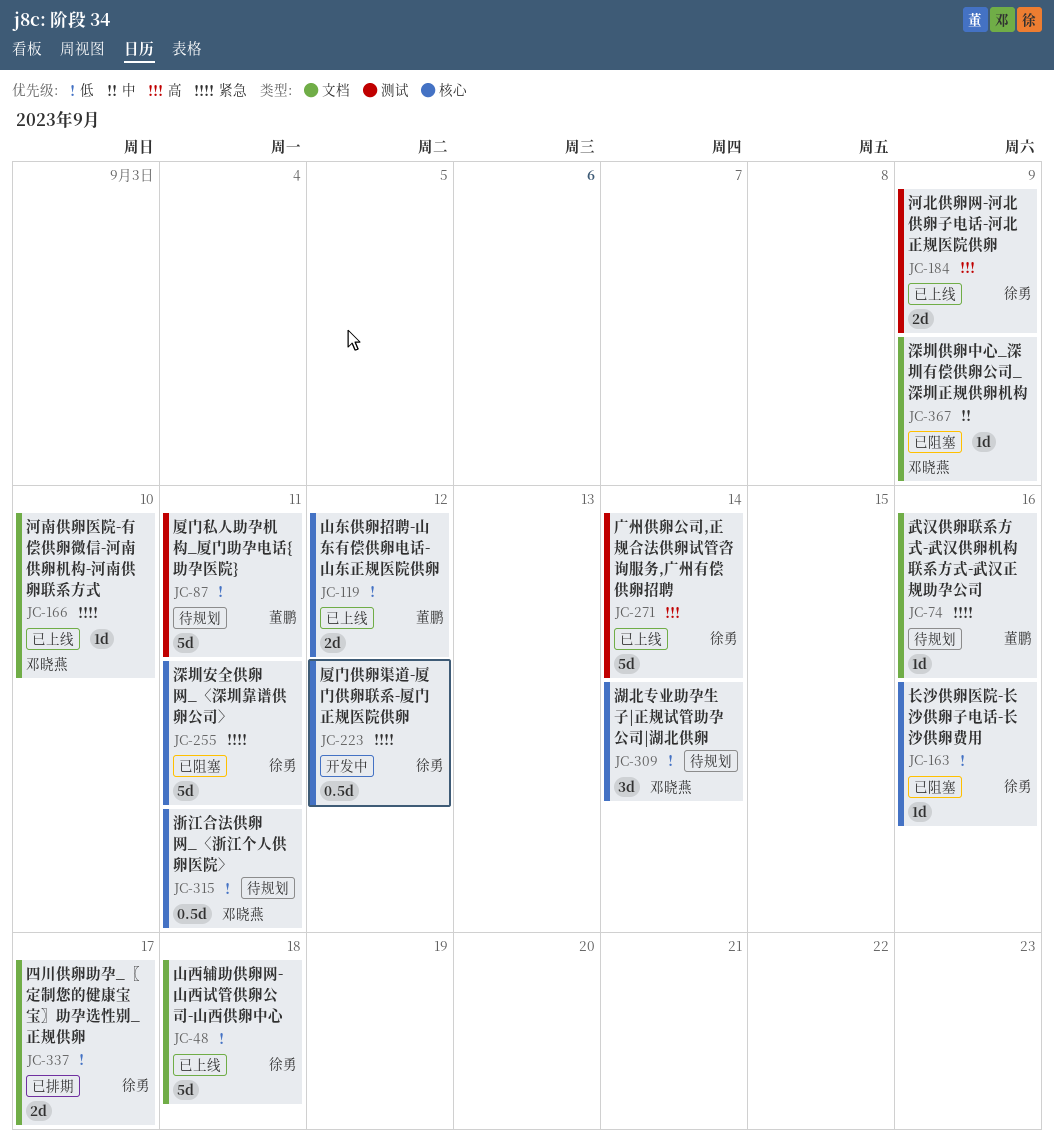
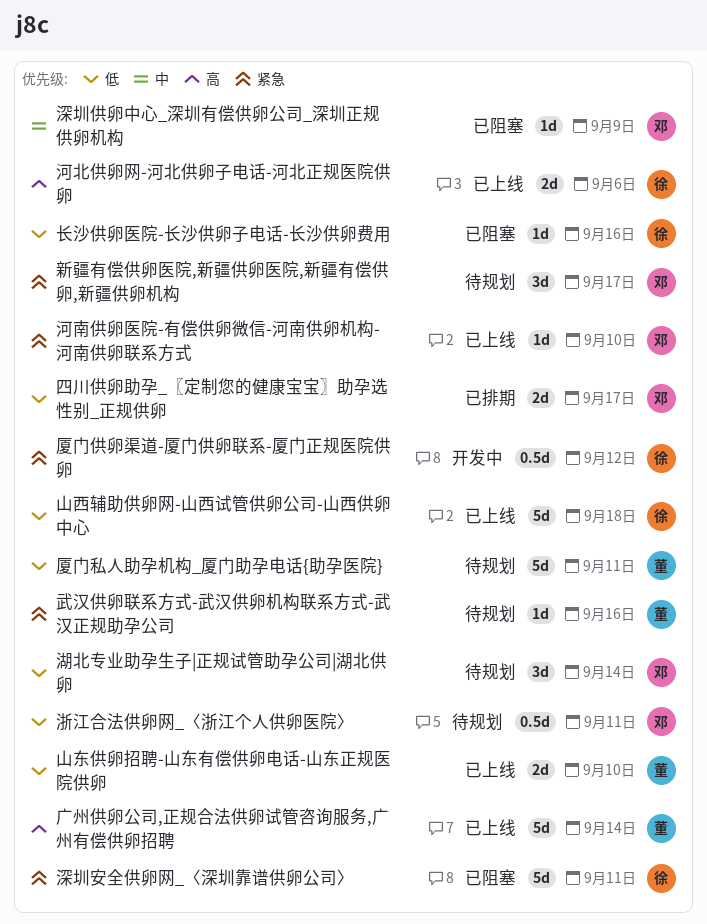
四川供卵助孕_〖定制您的健康宝宝〗助孕选性别_正规供卵, owner: 徐勇 -> 邓晓燕
山东供卵招聘-山东有偿供卵电话-山东正规医院供卵, due: Sep 12 -> Sep 10
广州供卵公司,正规合法供卵试管咨询服务,广州有偿供卵招聘, owner: 徐勇 -> 董鹏
新疆有偿供卵医院,新疆供卵医院,新疆有偿供卵,新疆供卵机构: none -> present
河北供卵网-河北供卵子电话-河北正规医院供卵, due: Sep 9 -> Sep 6

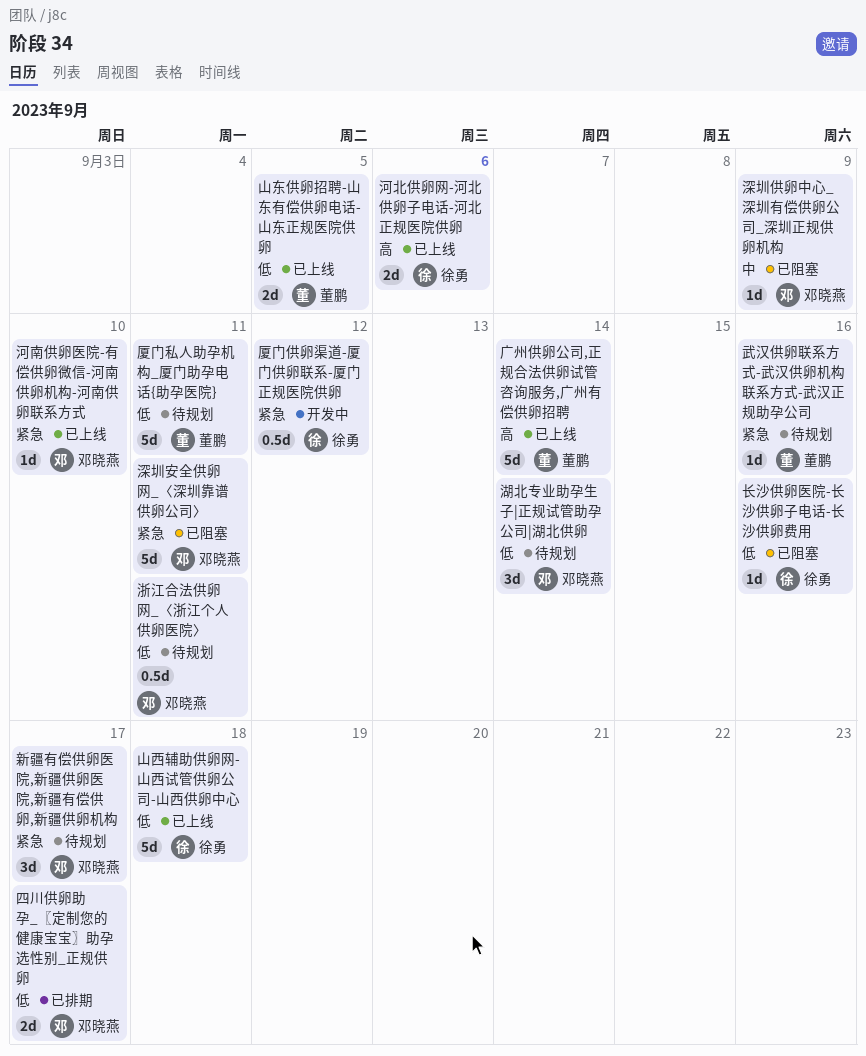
山东供卵招聘-山东有偿供卵电话-山东正规医院供卵, due: Sep 10 -> Sep 5
深圳安全供卵网_〈深圳靠谱供卵公司〉, owner: 徐勇 -> 邓晓燕

